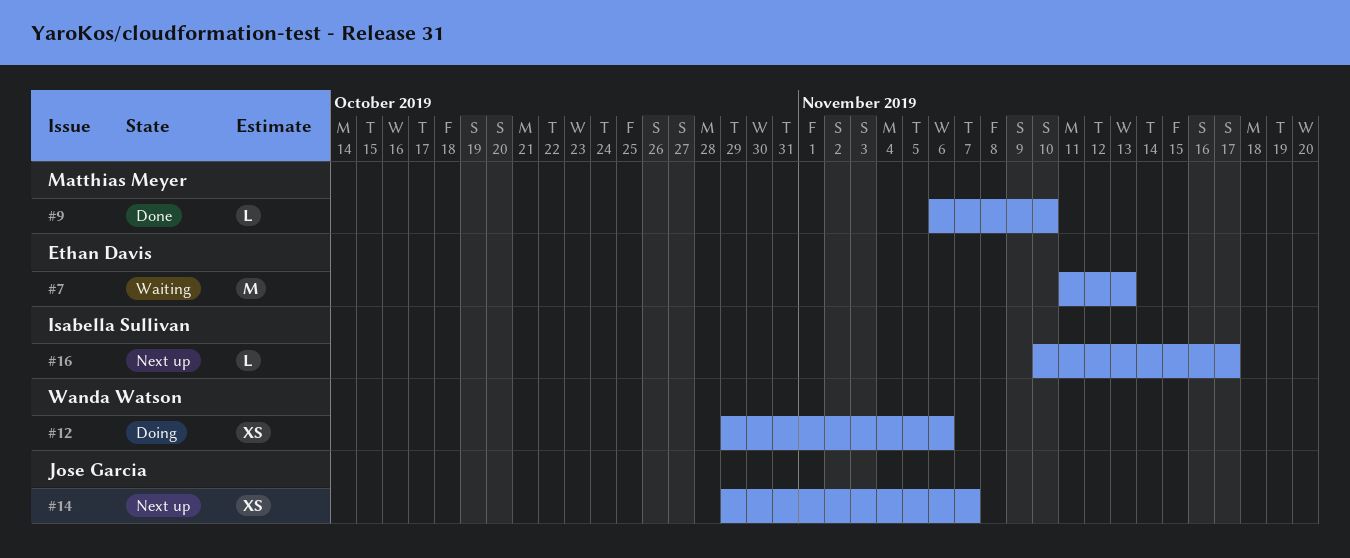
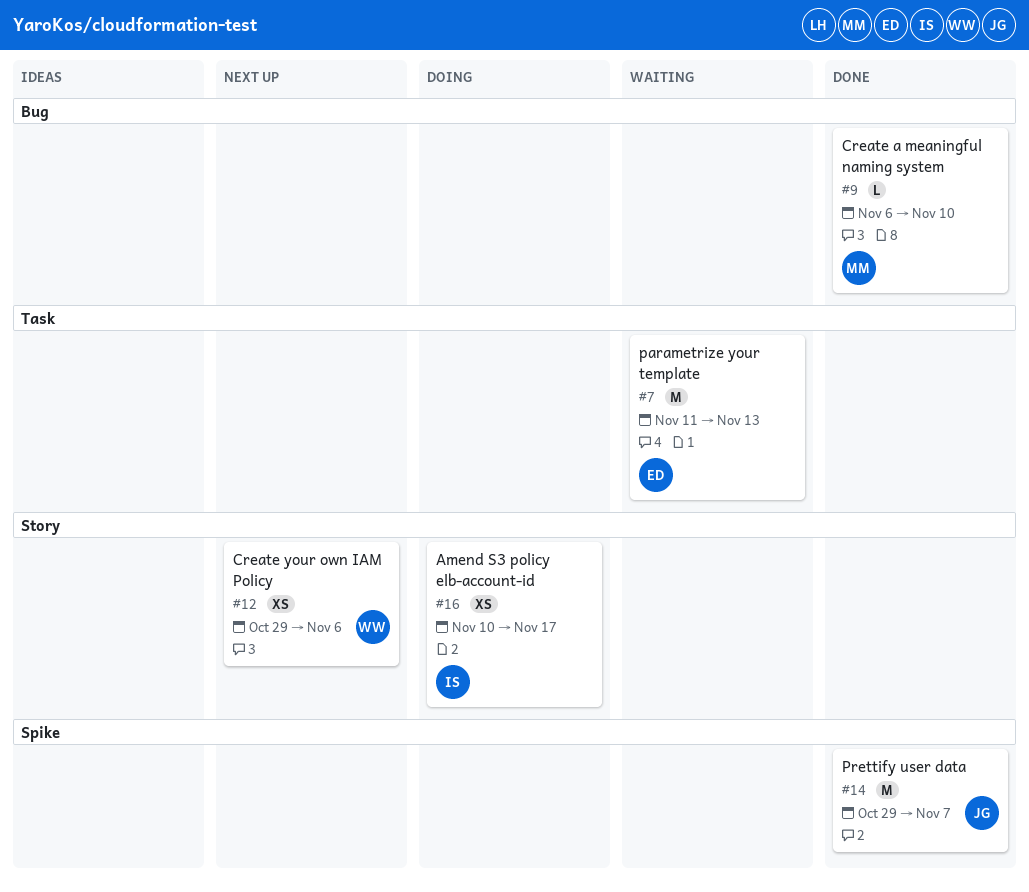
#12, status: Doing -> Next up
#14, status: Next up -> Done
#14, estimate: XS -> M
#16, status: Next up -> Doing
#16, estimate: L -> XS

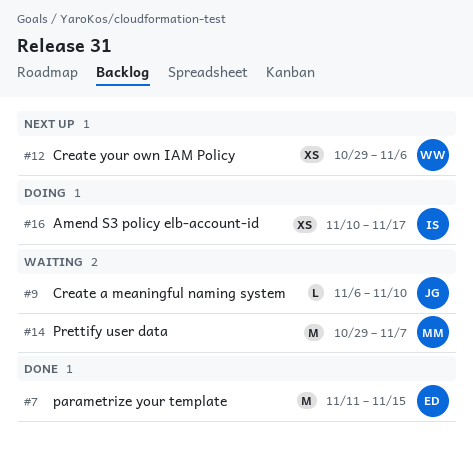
#7, status: Waiting -> Done
#7, due: Nov 13 -> Nov 15
#9, status: Done -> Waiting
#9, owner: MM -> JG
#14, status: Done -> Waiting
#14, owner: JG -> MM

